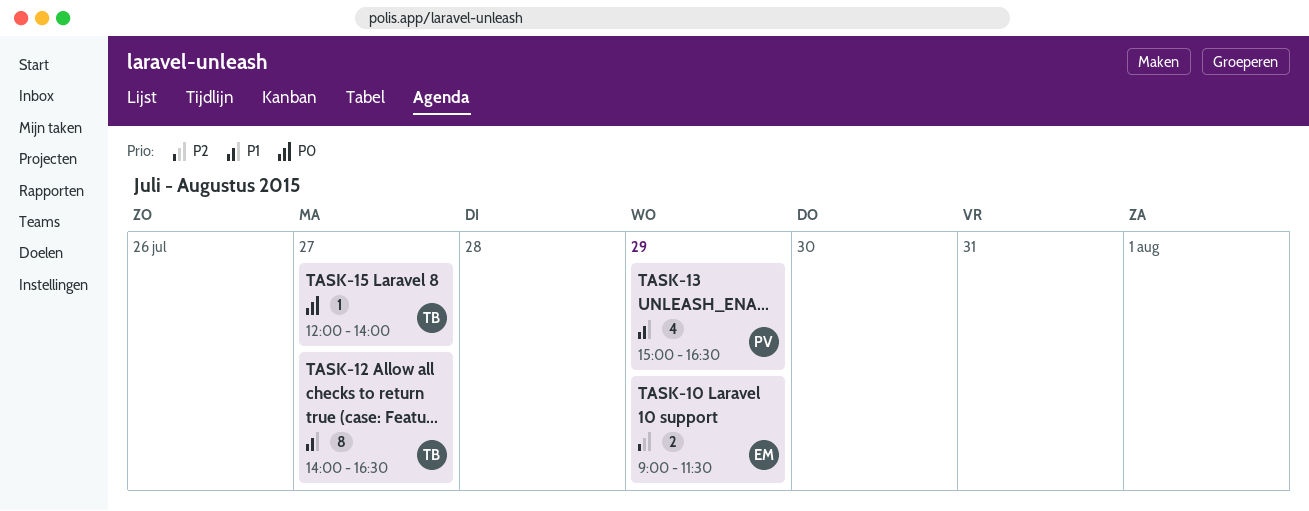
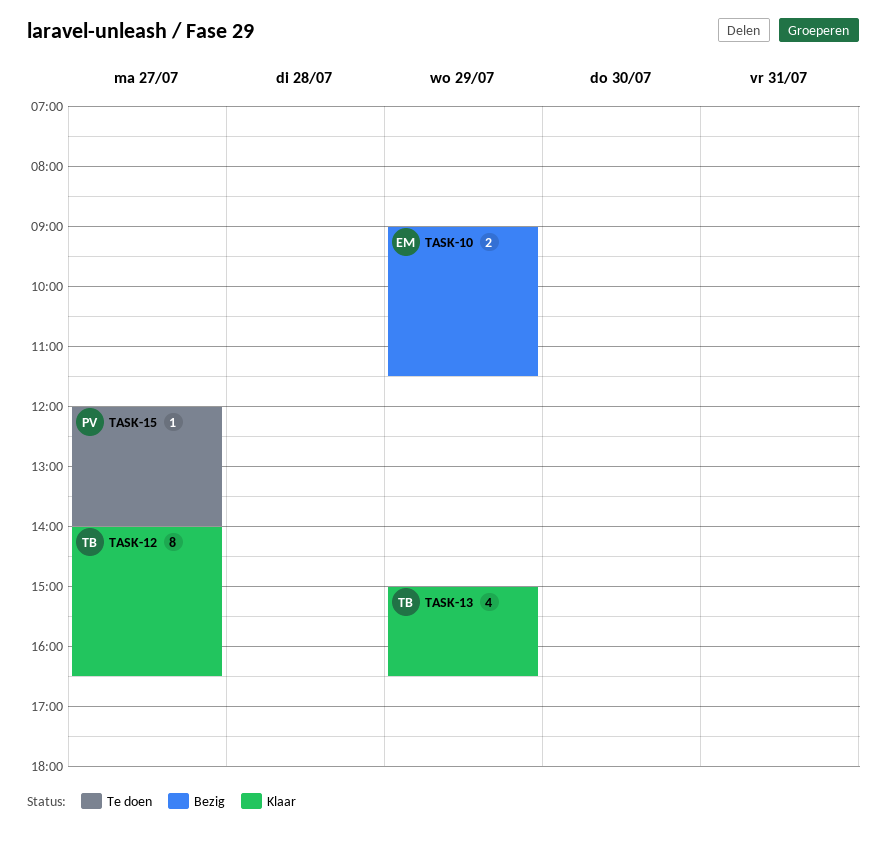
TASK-13, owner: PV -> TB
TASK-15, owner: TB -> PV

